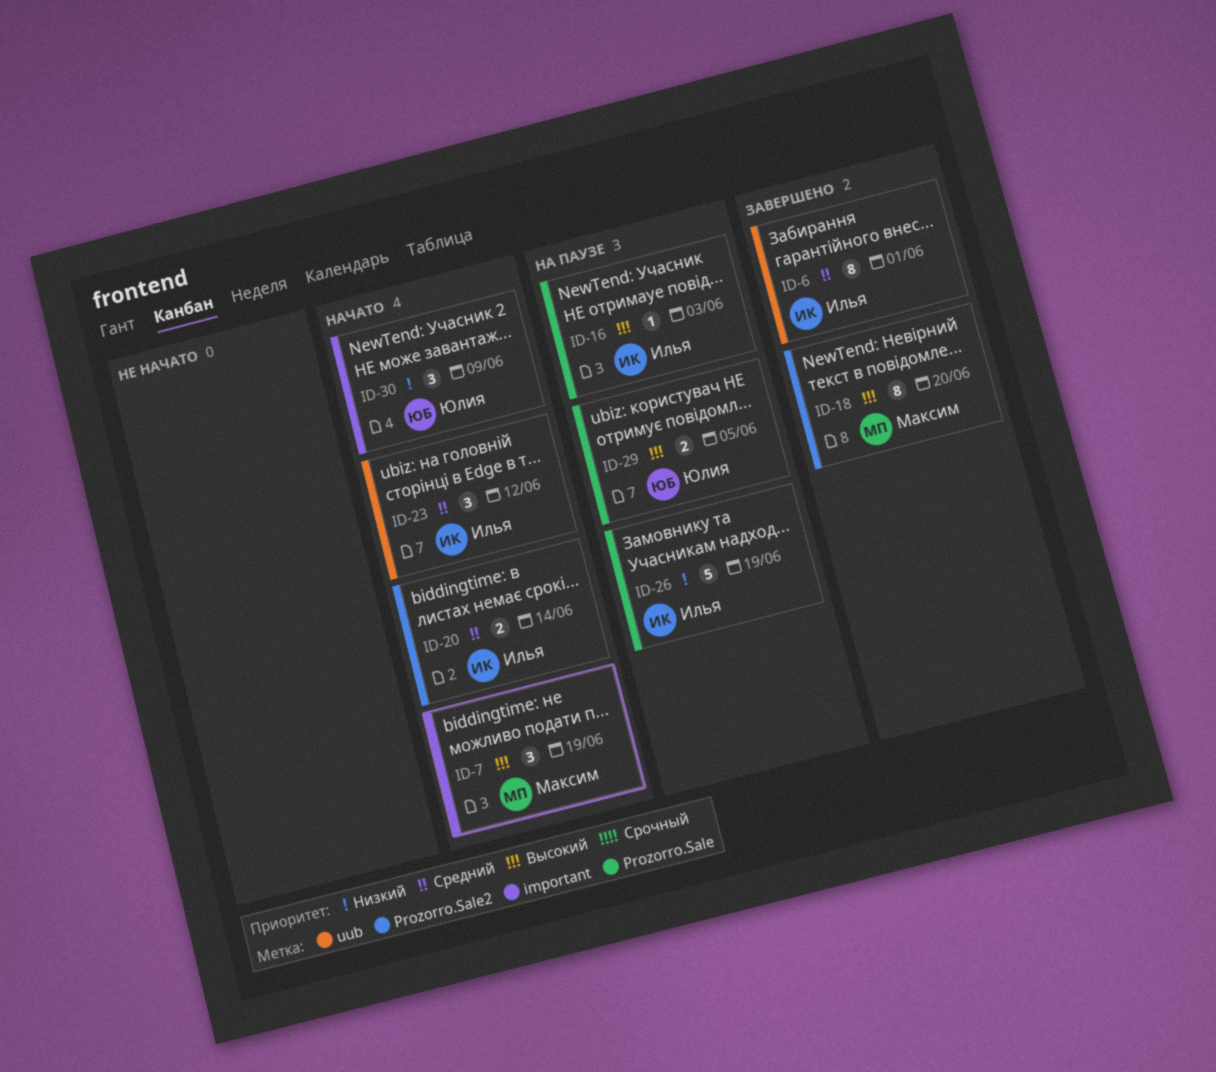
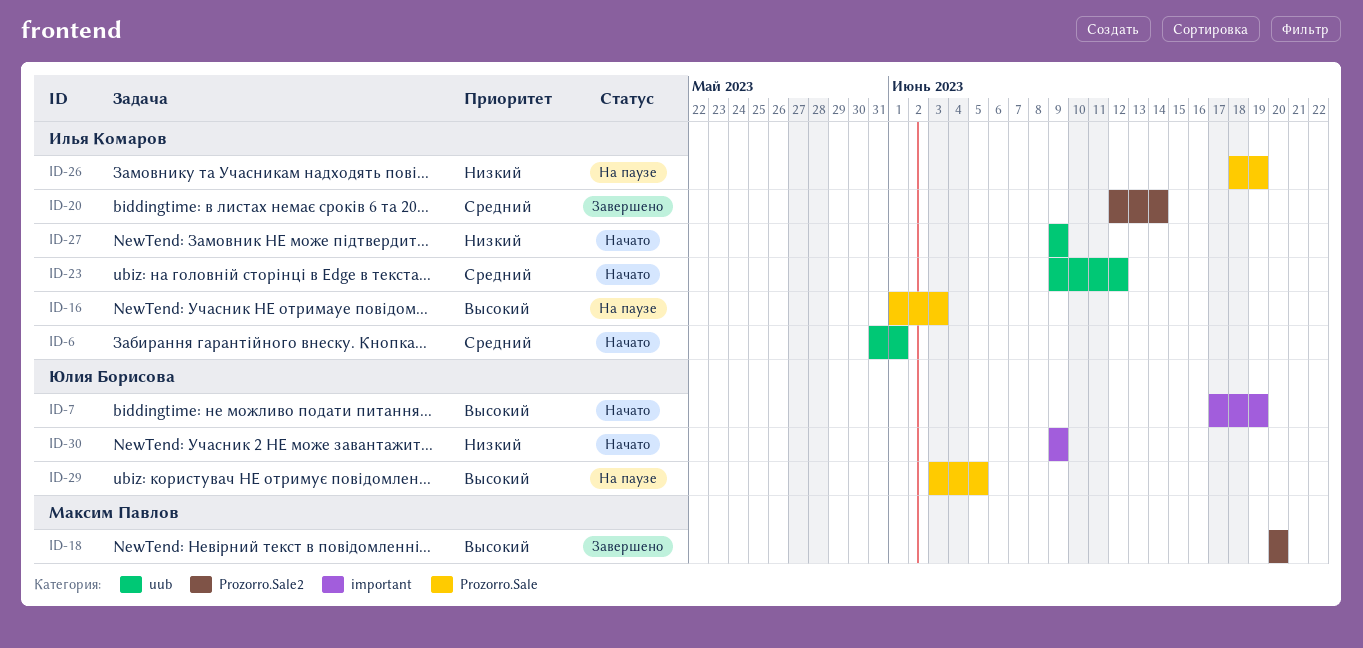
ID-6, status: Завершено -> Начато
ID-7, owner: Максим Павлов -> Юлия Борисова
ID-20, status: Начато -> Завершено
ID-27: none -> present

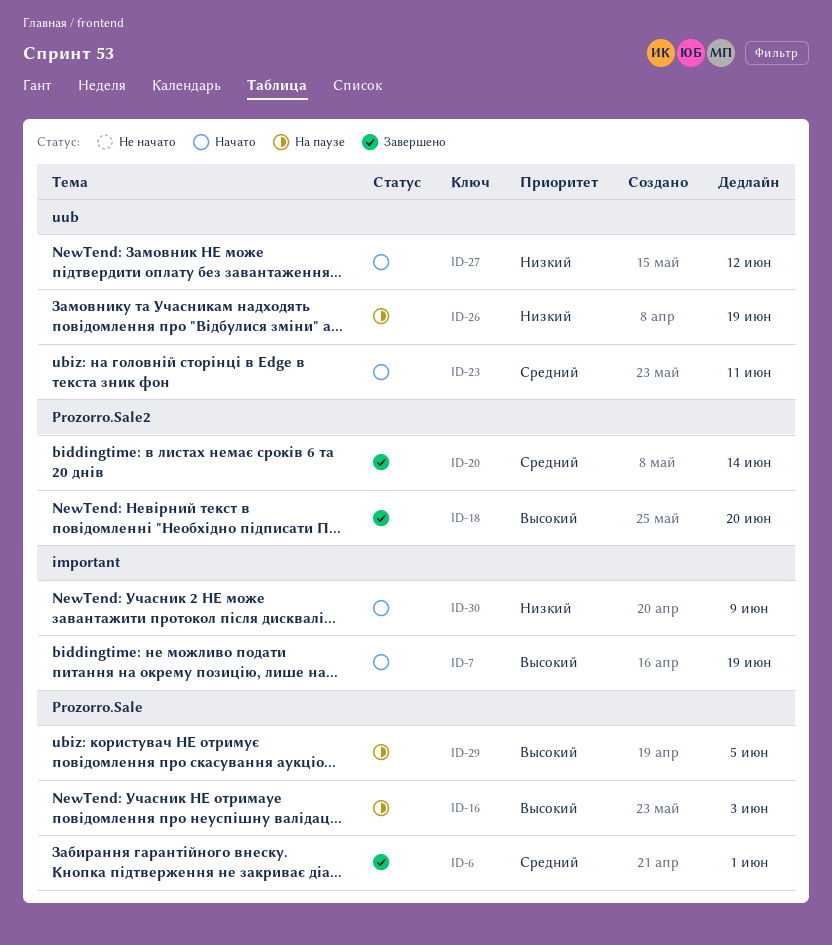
ID-6, status: Начато -> Завершено
ID-6, label: uub -> Prozorro.Sale
ID-23, due: Jun 12 -> Jun 11
ID-26, label: Prozorro.Sale -> uub
ID-27, due: Jun 9 -> Jun 12

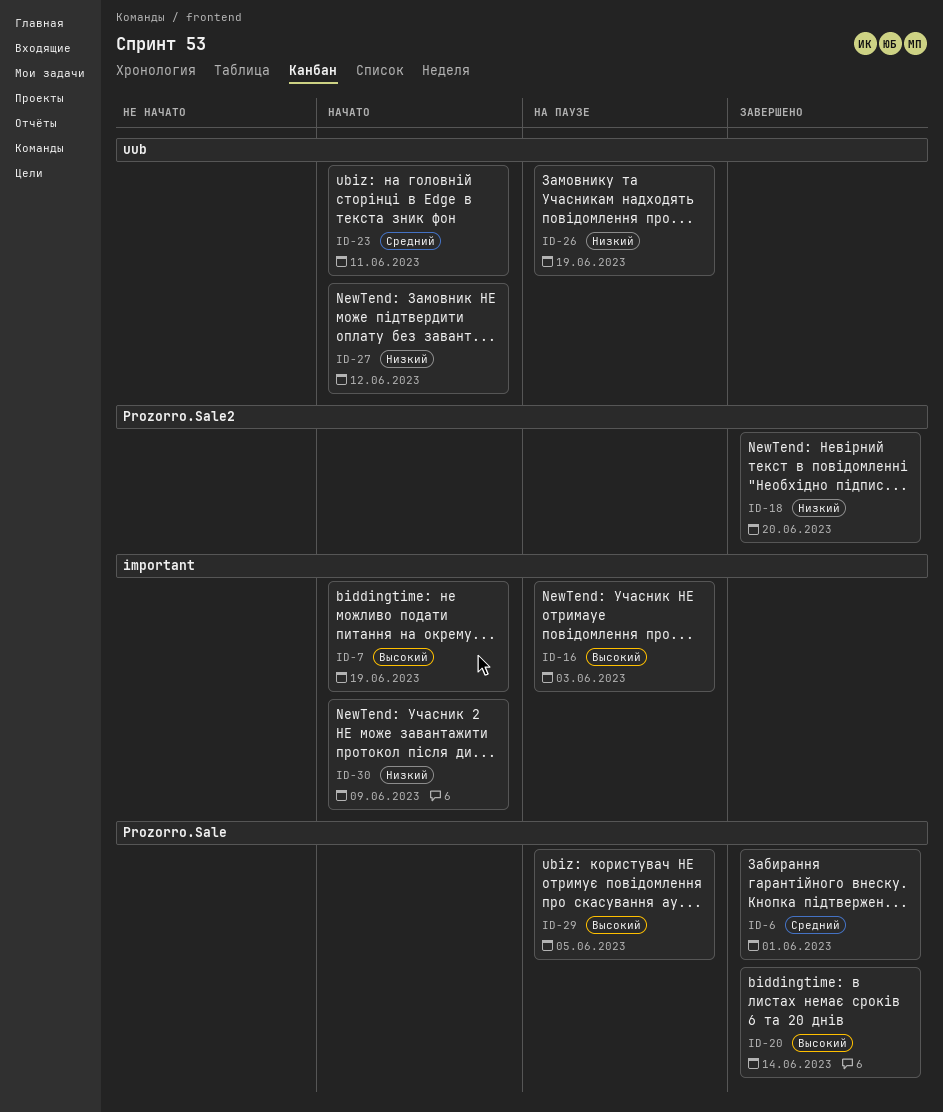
ID-16, label: Prozorro.Sale -> important
ID-18, priority: Высокий -> Низкий
ID-20, priority: Средний -> Высокий
ID-20, label: Prozorro.Sale2 -> Prozorro.Sale

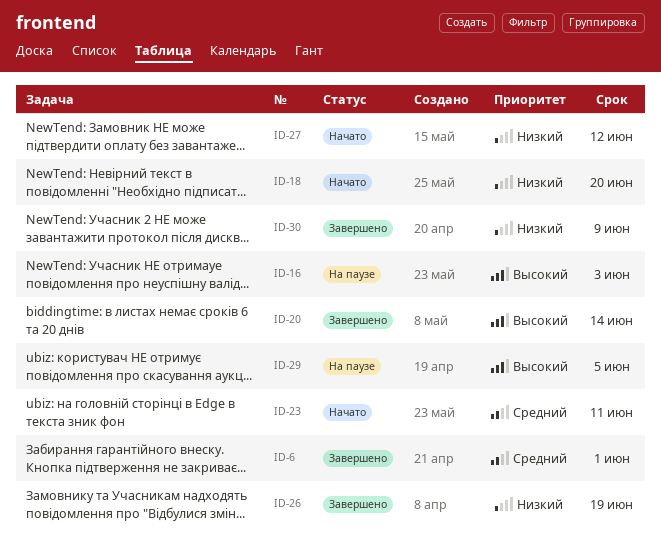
ID-7: present -> none
ID-18, status: Завершено -> Начато
ID-26, status: На паузе -> Завершено
ID-30, status: Начато -> Завершено

